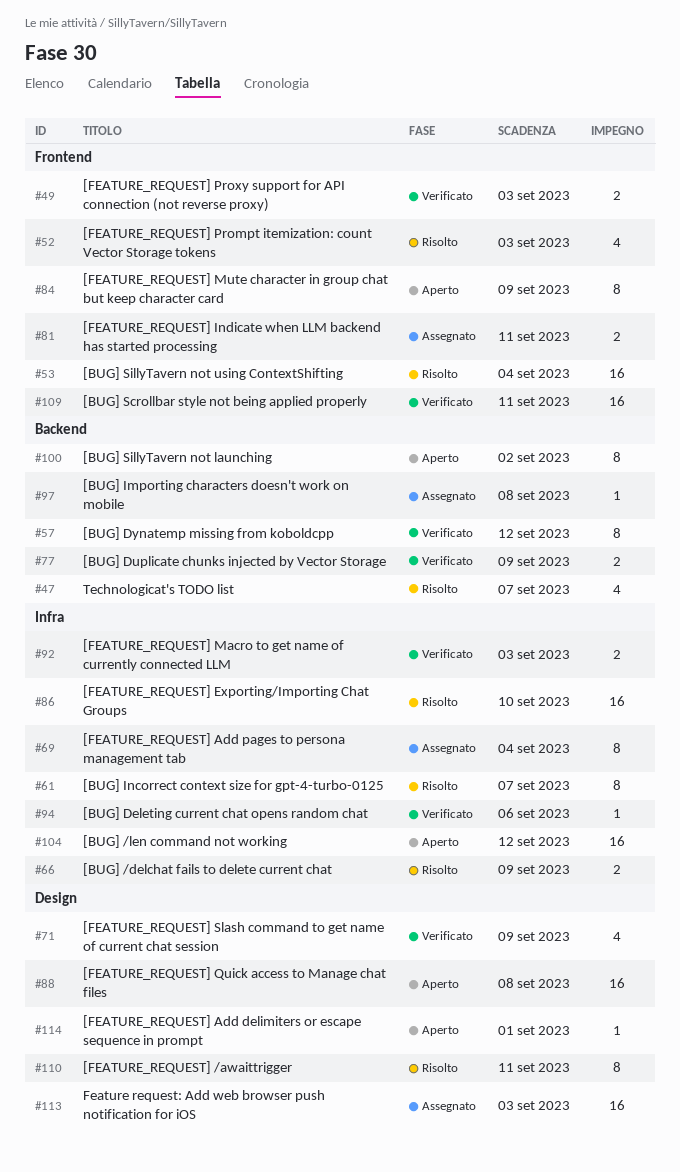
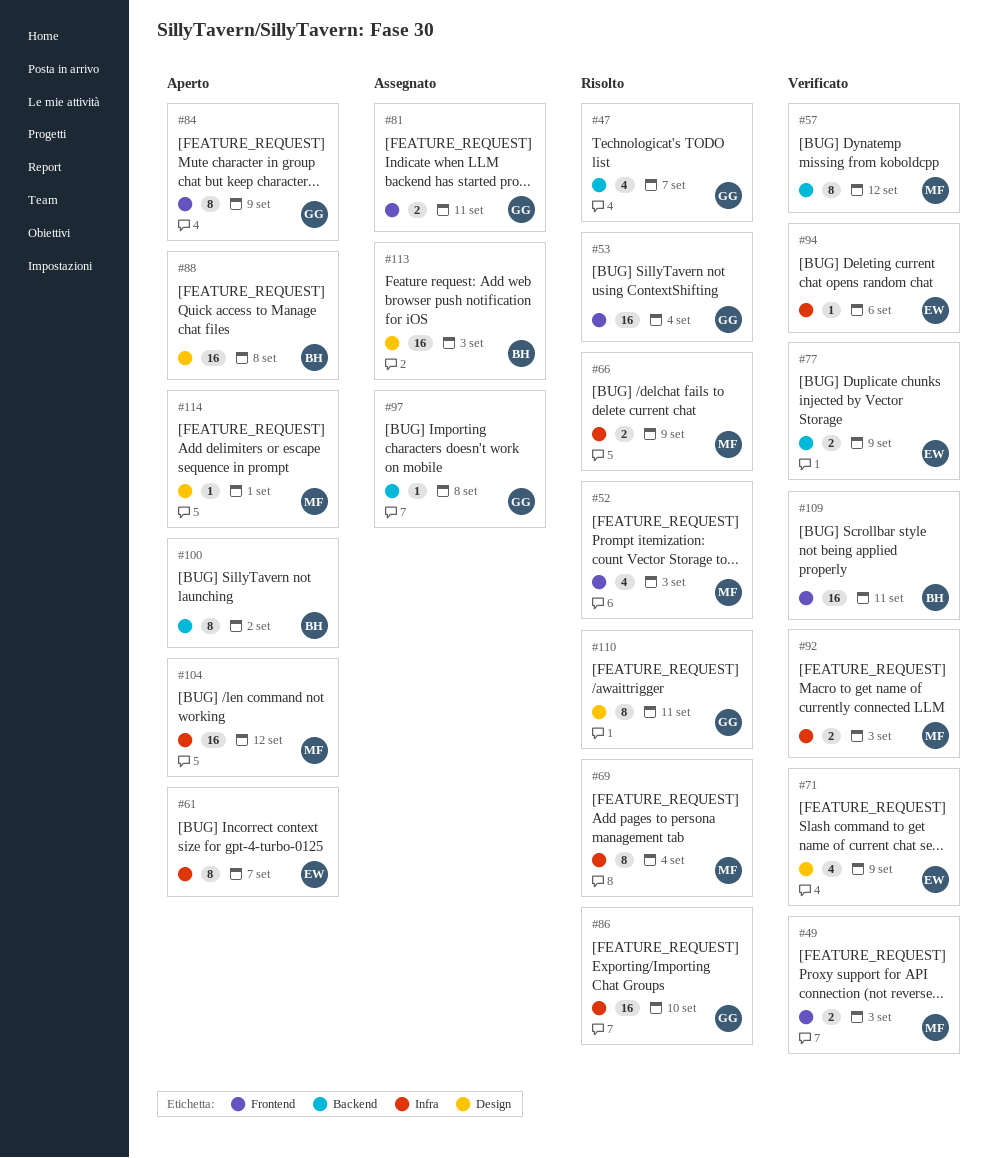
#61, status: Risolto -> Aperto
#69, status: Assegnato -> Risolto

